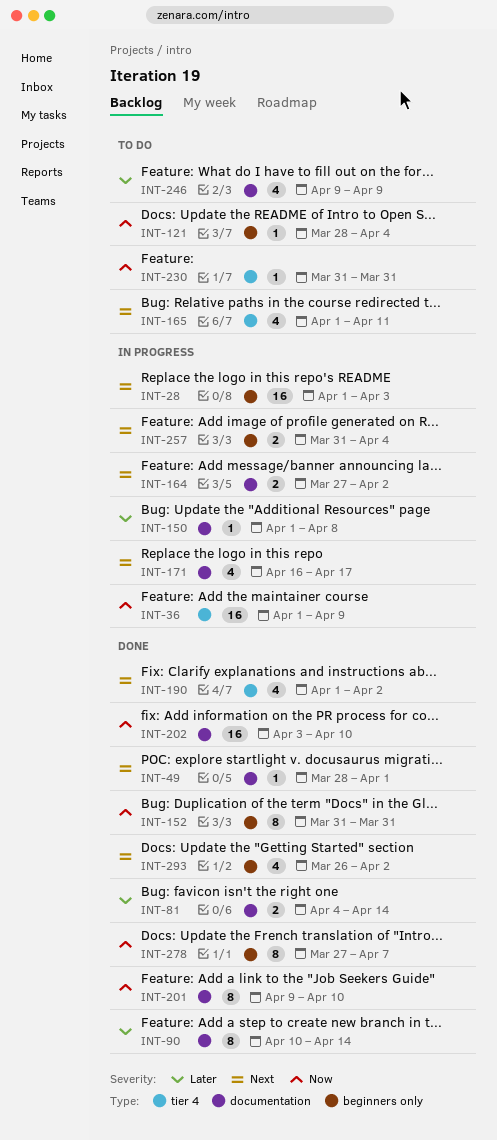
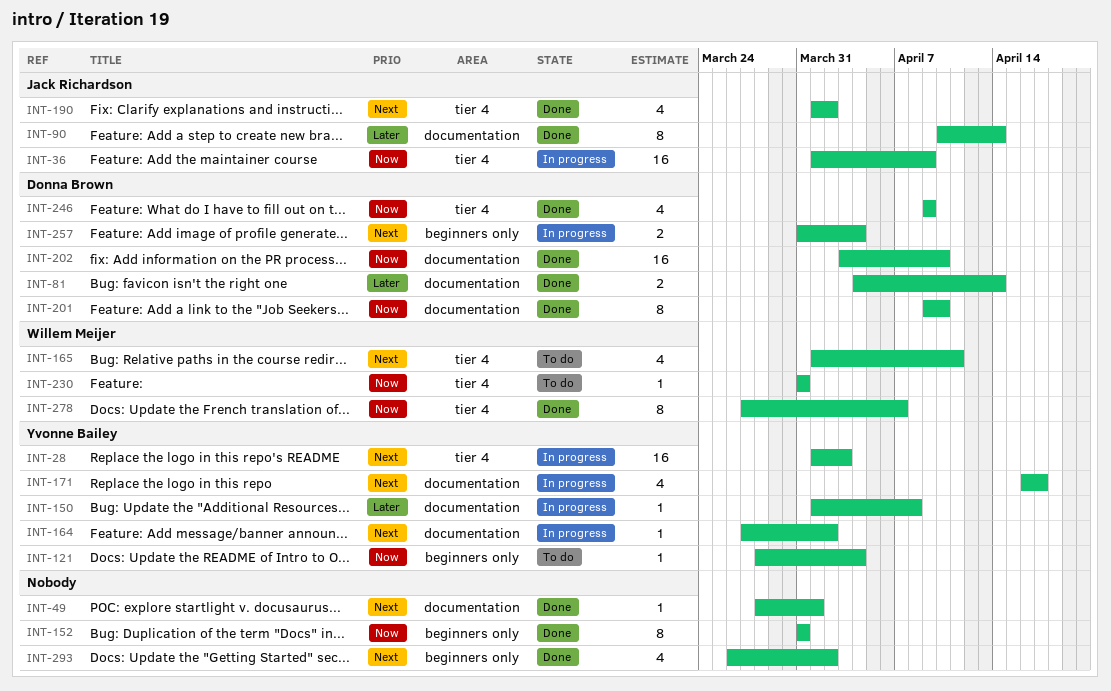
INT-28, label: beginners only -> tier 4
INT-164, estimate: 2 -> 1
INT-246, status: To do -> Done
INT-246, priority: Later -> Now
INT-246, label: documentation -> tier 4
INT-278, label: beginners only -> tier 4

